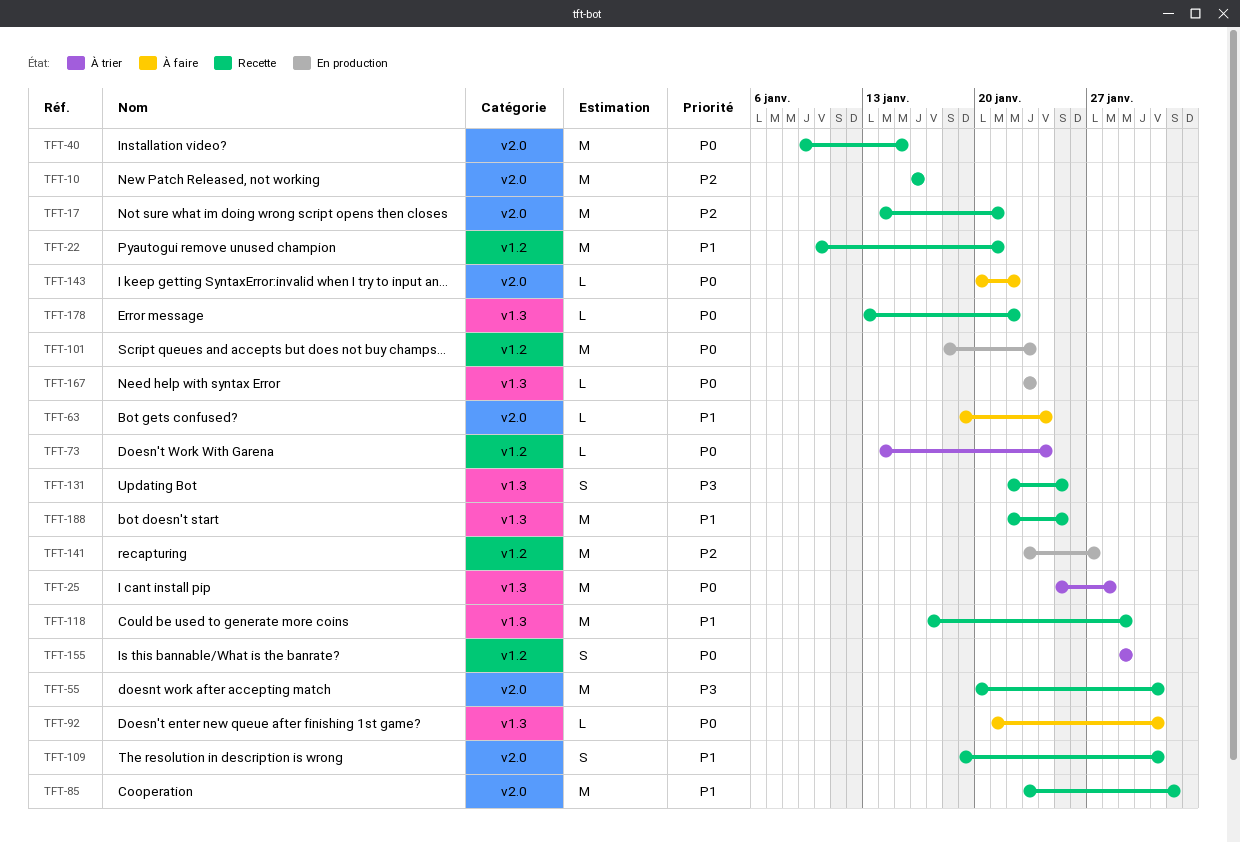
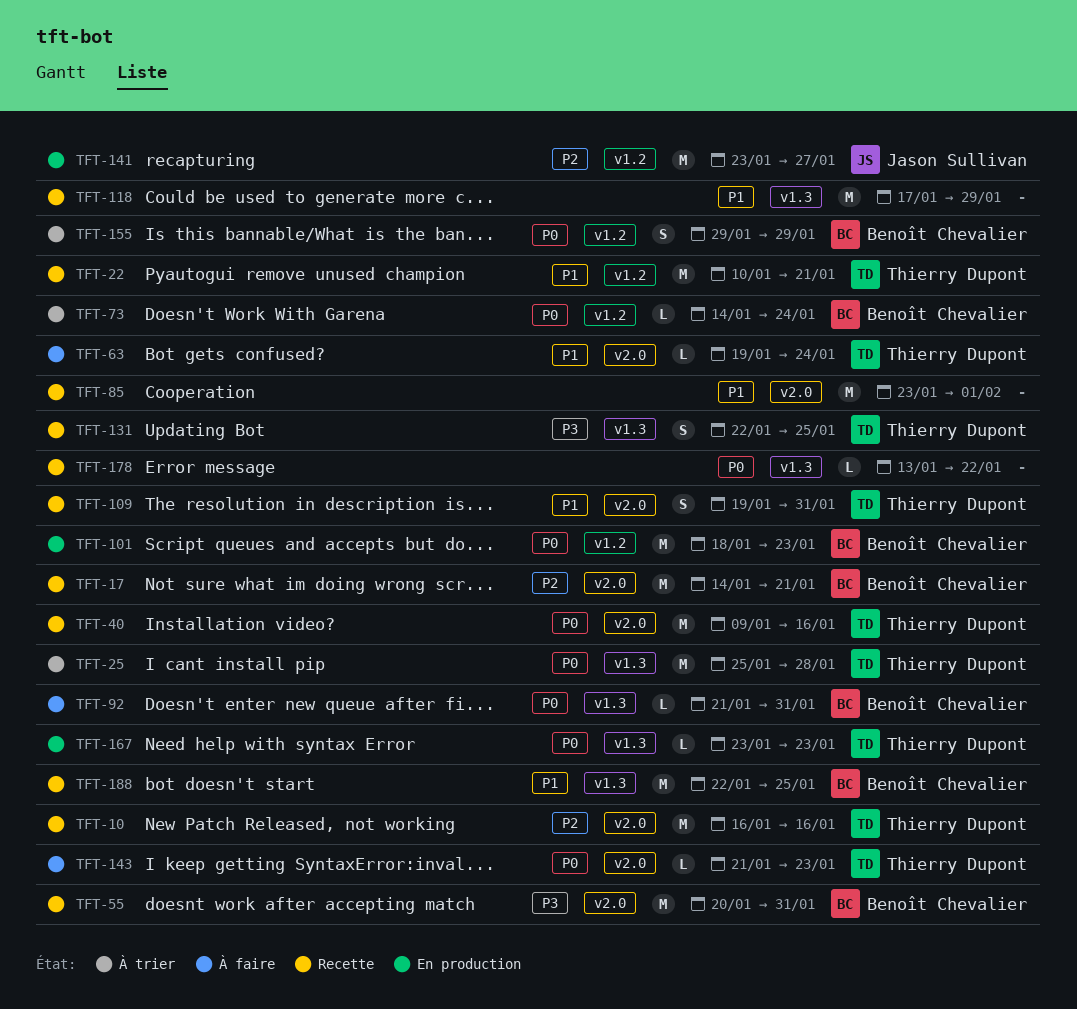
TFT-40, due: Jan 15 -> Jan 16
TFT-143, start: Jan 20 -> Jan 21
TFT-143, due: Jan 22 -> Jan 23

